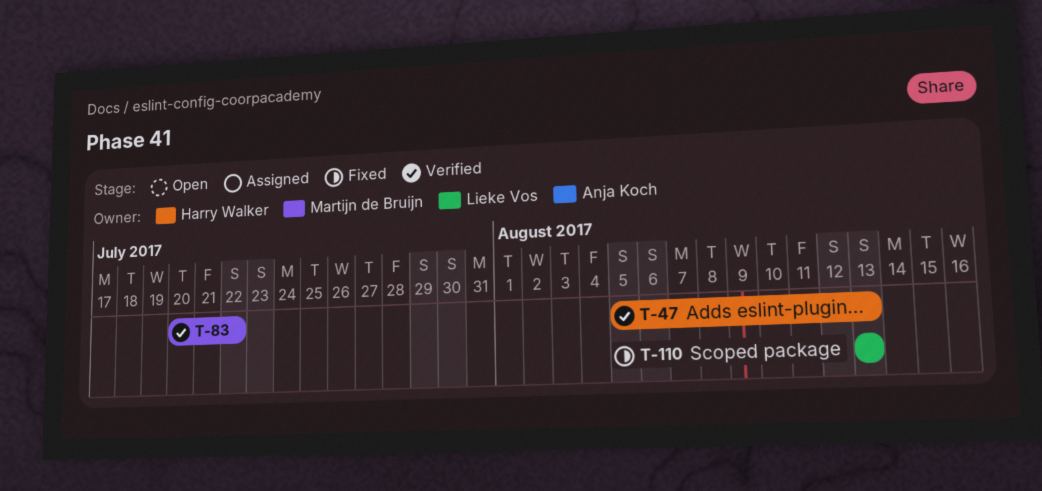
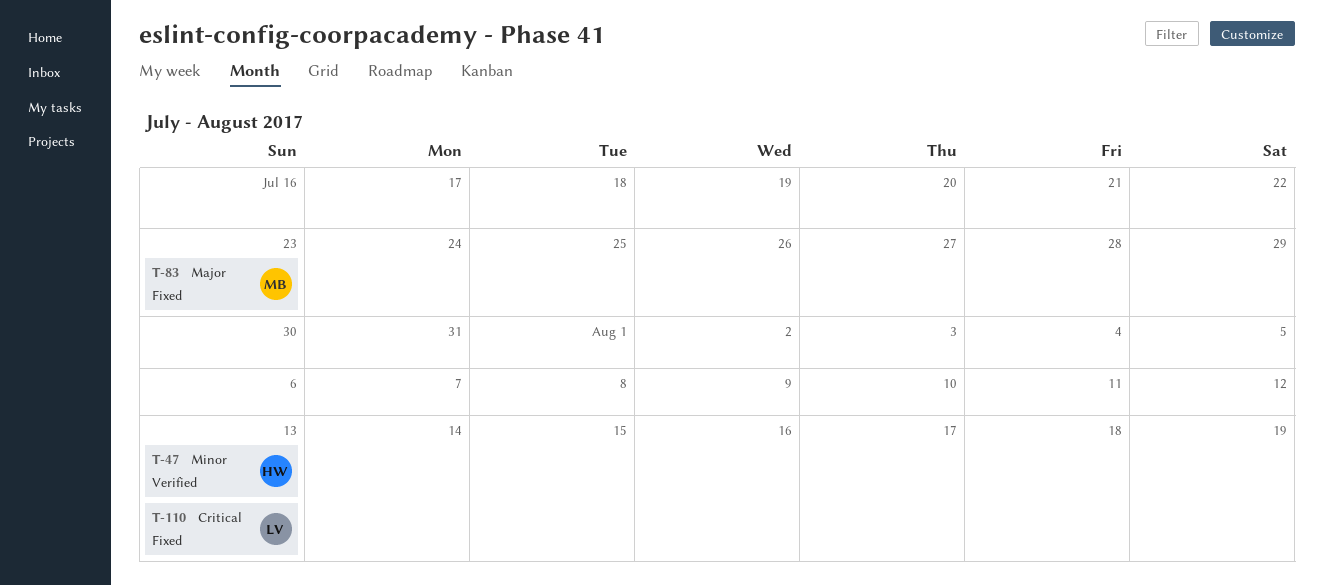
T-83, status: Verified -> Fixed
T-83, due: Jul 22 -> Jul 23

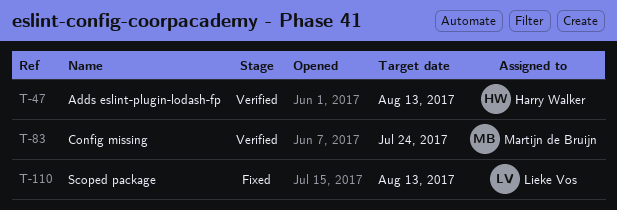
T-83, status: Fixed -> Verified
T-83, due: Jul 23 -> Jul 24

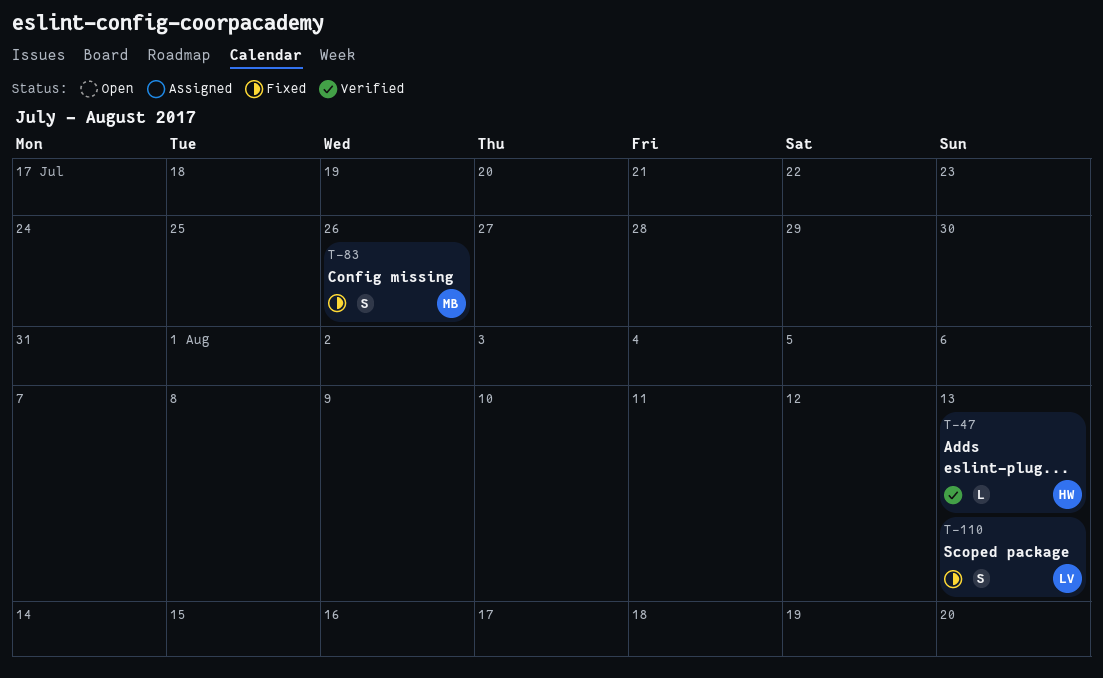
T-83, status: Verified -> Fixed
T-83, due: Jul 24 -> Jul 26

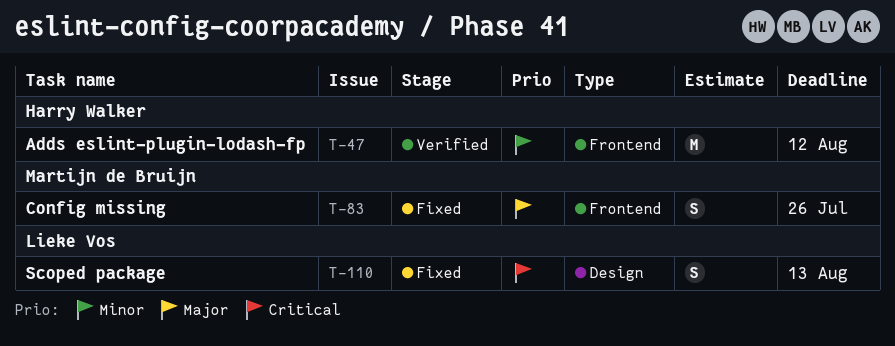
T-47, estimate: L -> M
T-47, due: Aug 13 -> Aug 12

